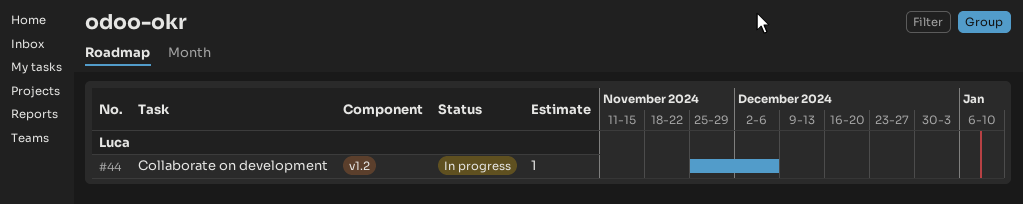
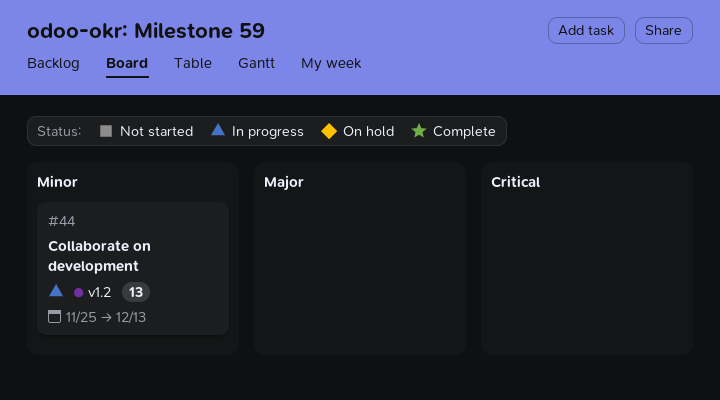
#44, estimate: 1 -> 13
#44, due: Dec 6 -> Dec 13

